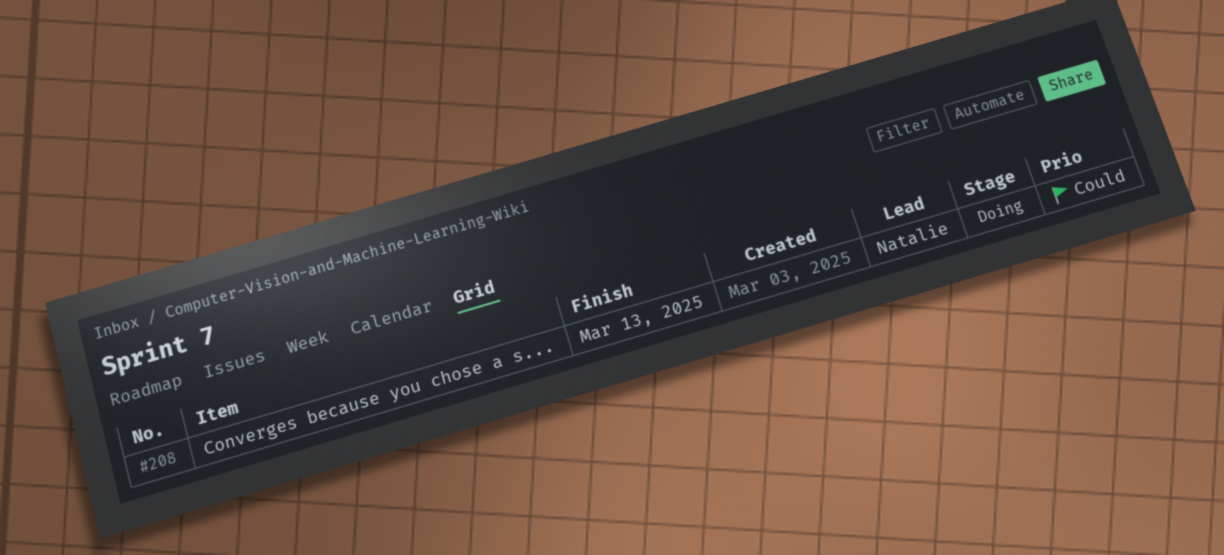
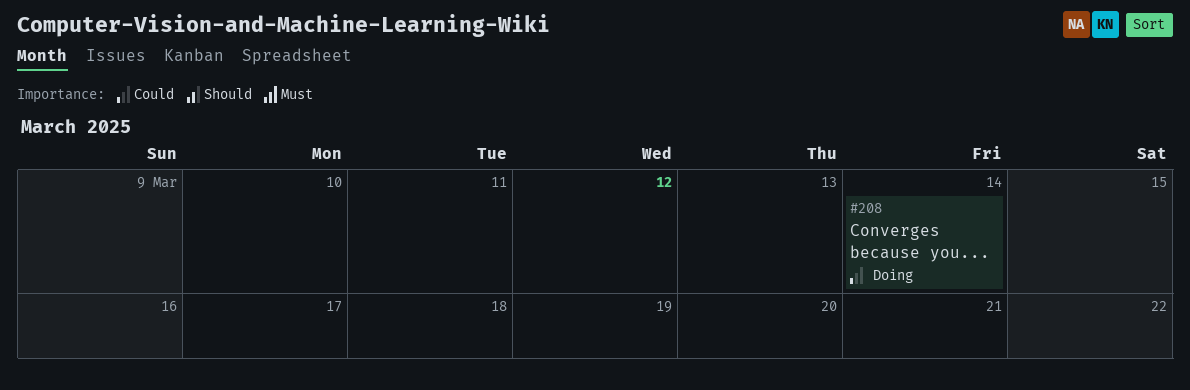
#208, due: Mar 13 -> Mar 14

